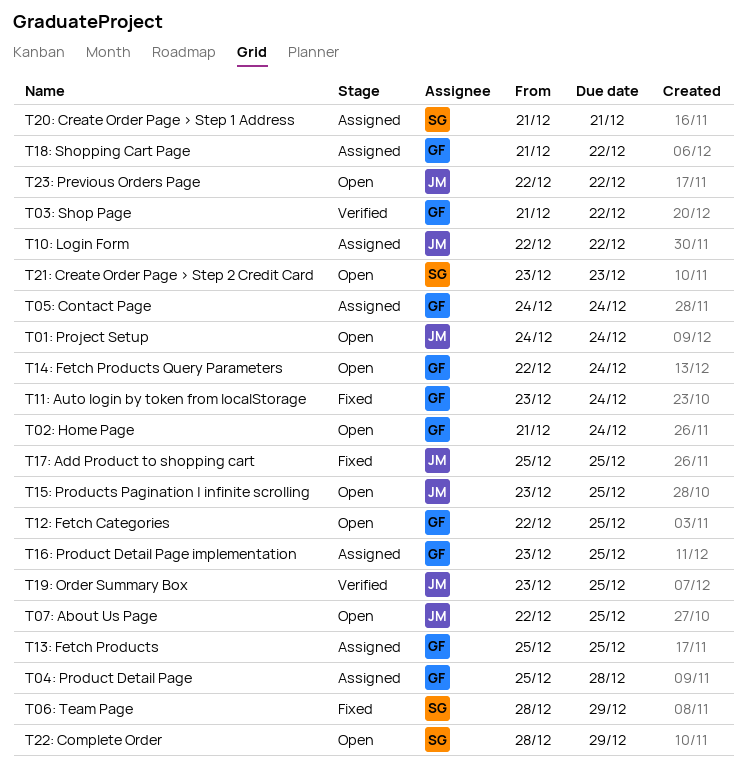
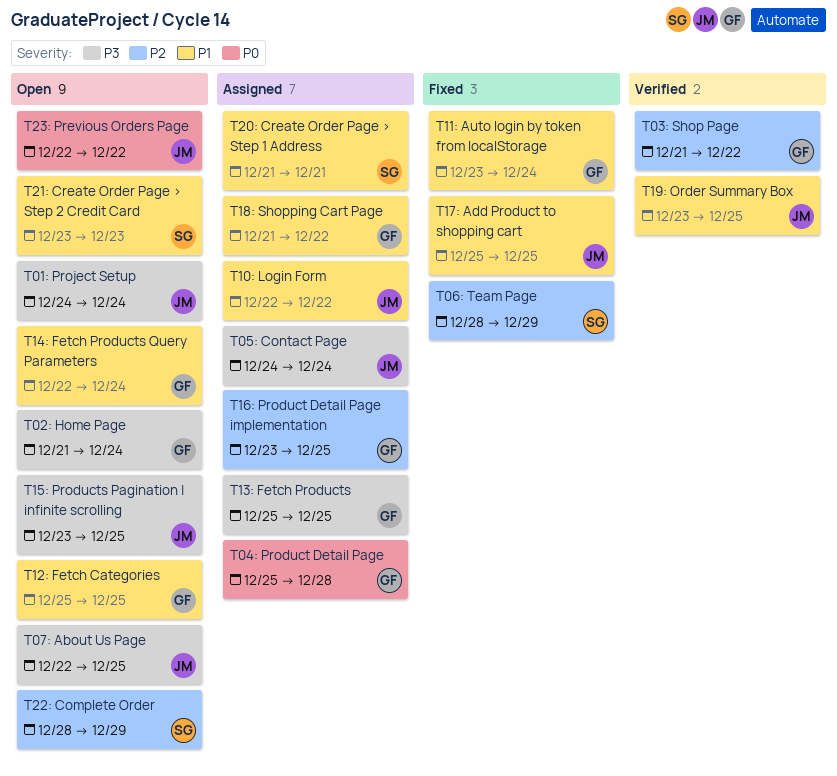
T05: Contact Page, owner: GF -> JM
T12: Fetch Categories, start: Dec 22 -> Dec 25

